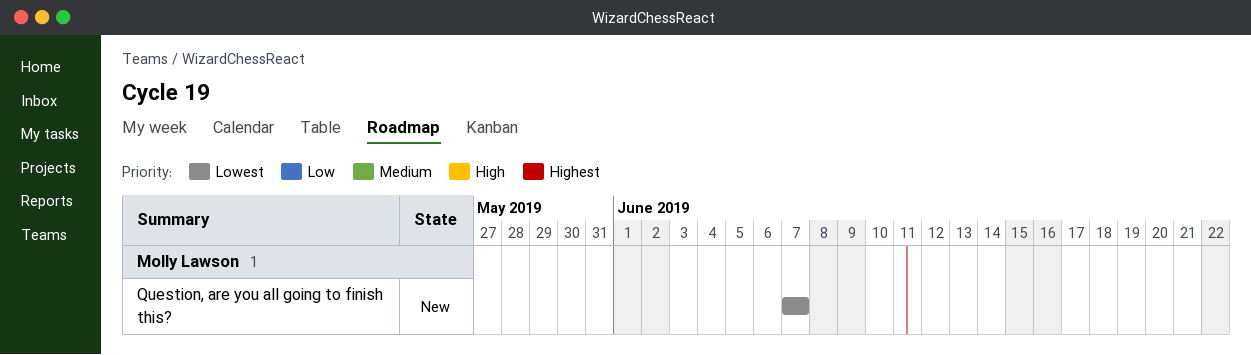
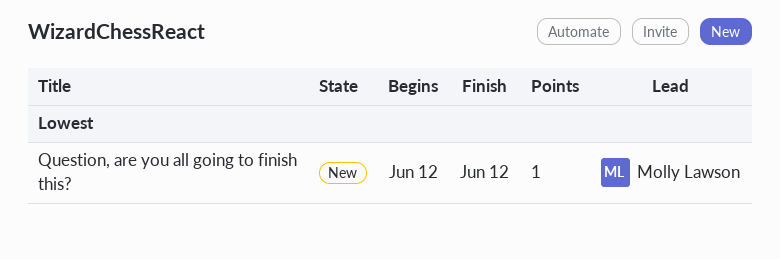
Question, are you all going to finish this?, start: Jun 7 -> Jun 12
Question, are you all going to finish this?, due: Jun 7 -> Jun 12

